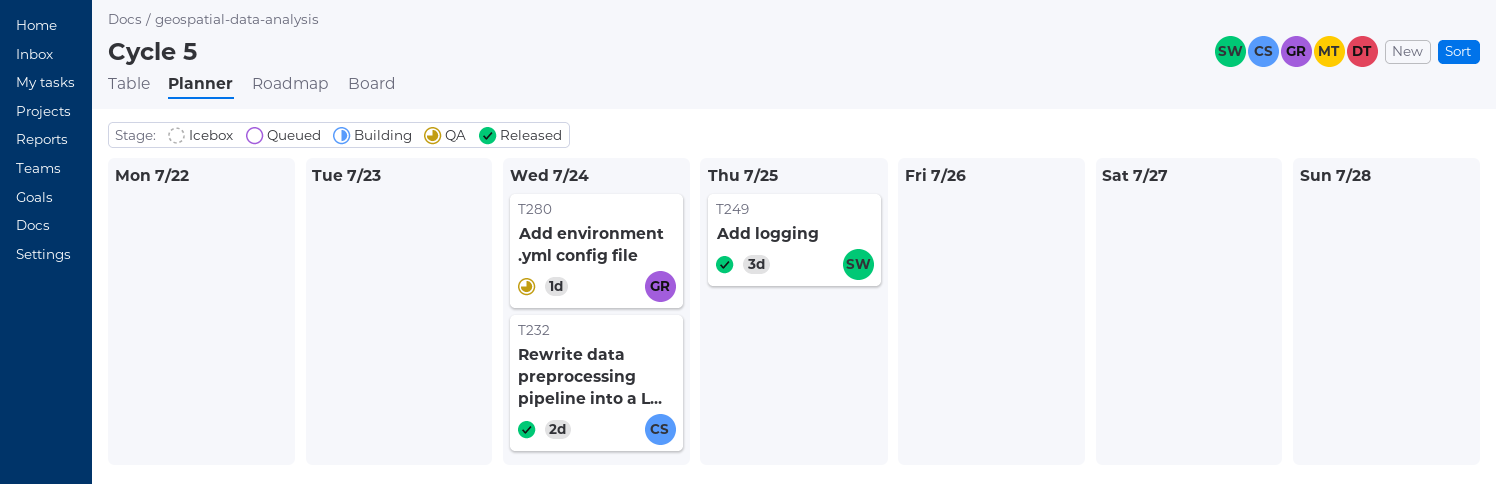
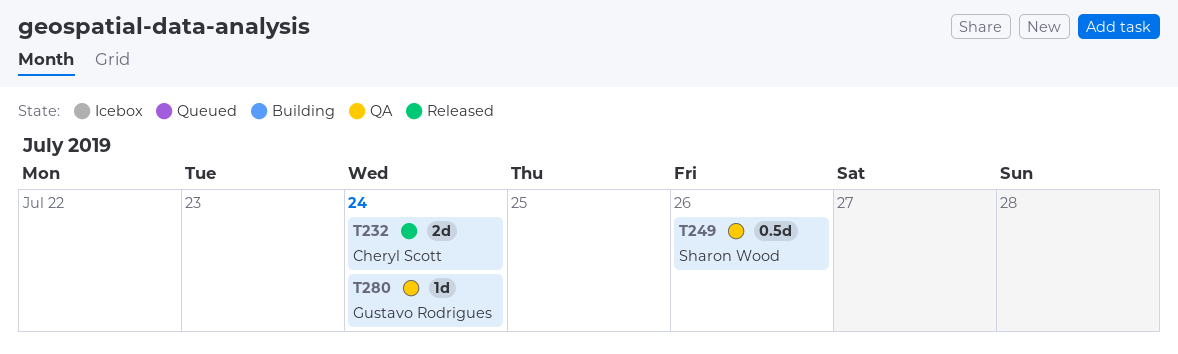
T249, status: Released -> QA
T249, estimate: 3d -> 0.5d
T249, due: Jul 25 -> Jul 26

